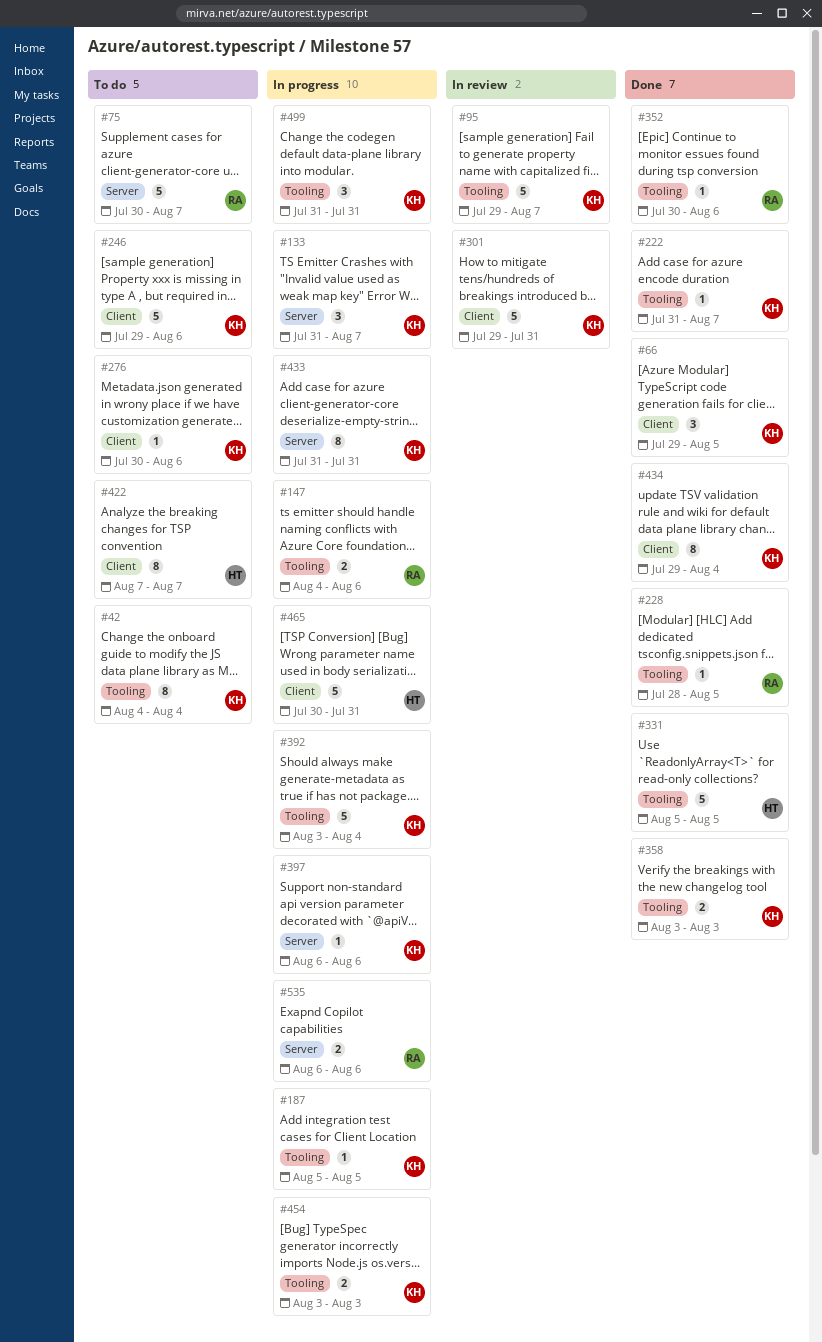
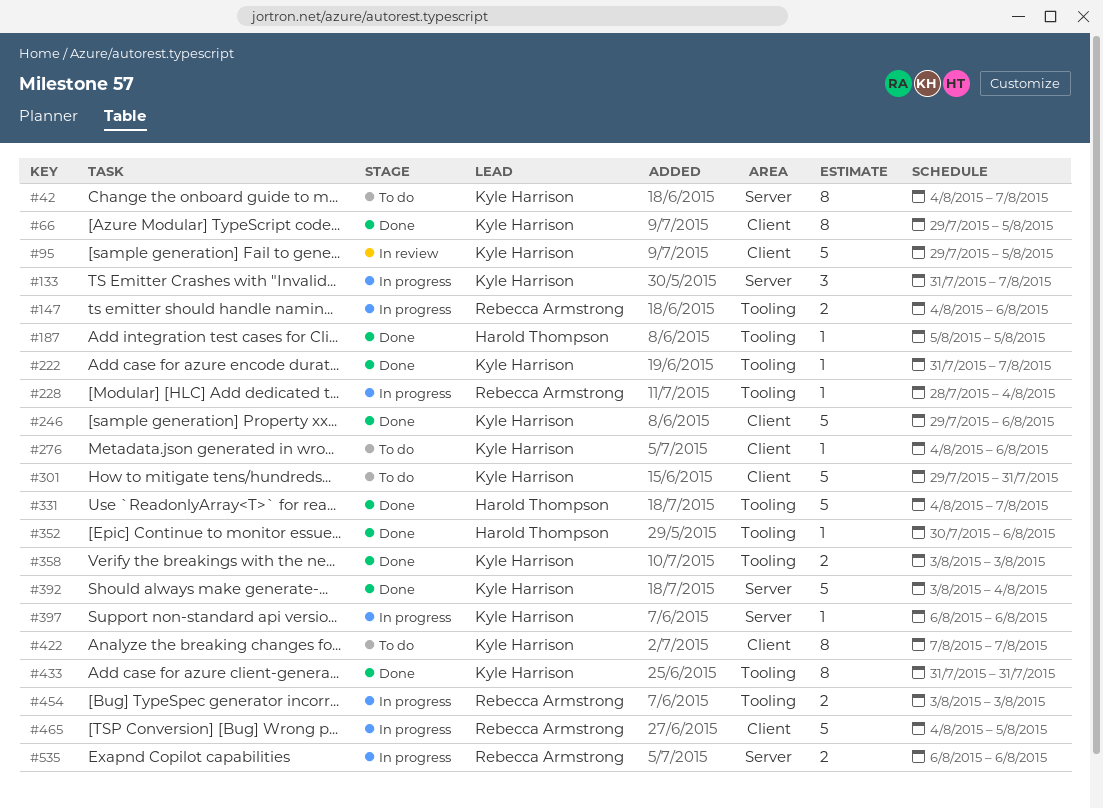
#42, label: Tooling -> Server
#42, due: Aug 4 -> Aug 7
#66, estimate: 3 -> 8
#75: present -> none
#95, label: Tooling -> Client
#95, due: Aug 7 -> Aug 5
#187, status: In progress -> Done
#187, owner: Kyle Harrison -> Harold Thompson
#228, status: Done -> In progress
#228, due: Aug 5 -> Aug 4
#246, status: To do -> Done
#276, start: Jul 30 -> Aug 4
#301, status: In review -> To do
#331, start: Aug 5 -> Aug 4
#331, due: Aug 5 -> Aug 7
#352, owner: Rebecca Armstrong -> Harold Thompson
#392, status: In progress -> Done
#392, label: Tooling -> Server
#422, owner: Harold Thompson -> Kyle Harrison
#433, status: In progress -> Done
#433, label: Server -> Tooling
#434: present -> none
#454, owner: Kyle Harrison -> Rebecca Armstrong
#465, owner: Harold Thompson -> Rebecca Armstrong
#465, start: Jul 30 -> Aug 4
#465, due: Jul 31 -> Aug 5
#499: present -> none

